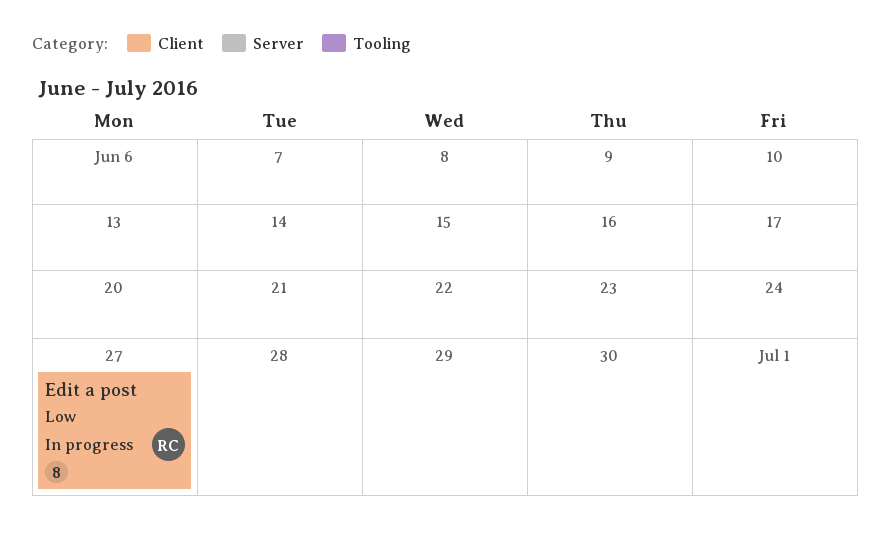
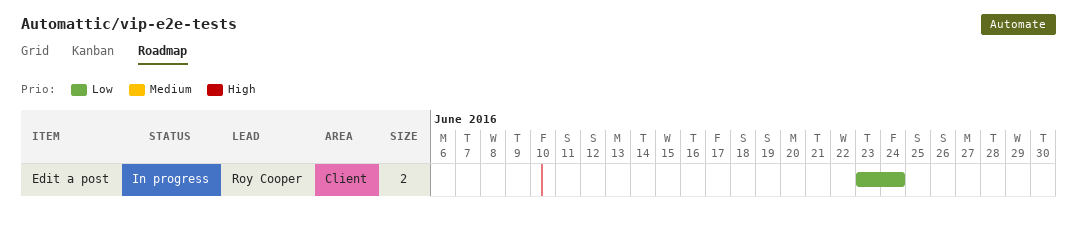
Edit a post, estimate: 8 -> 2
Edit a post, due: Jun 27 -> Jun 24

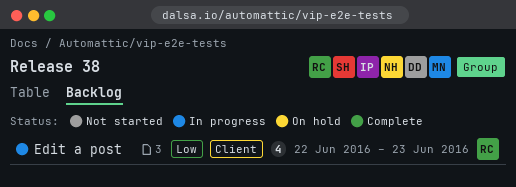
Edit a post, estimate: 2 -> 4
Edit a post, start: Jun 23 -> Jun 22
Edit a post, due: Jun 24 -> Jun 23

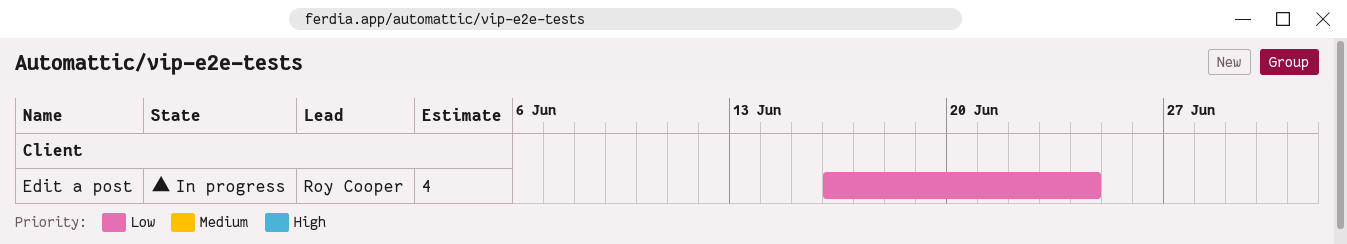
Edit a post, start: Jun 22 -> Jun 16
Edit a post, due: Jun 23 -> Jun 24

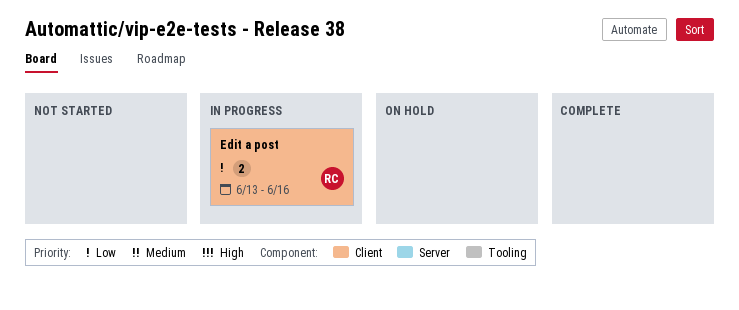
Edit a post, estimate: 4 -> 2
Edit a post, start: Jun 16 -> Jun 13
Edit a post, due: Jun 24 -> Jun 16

